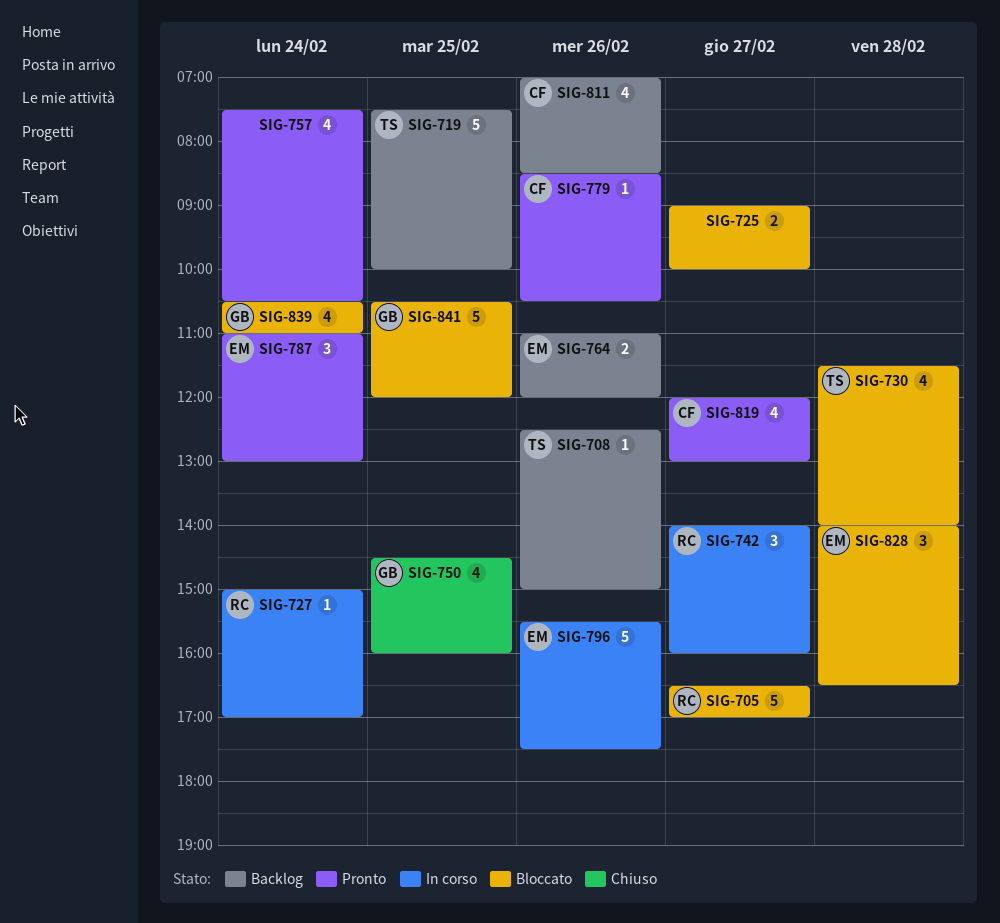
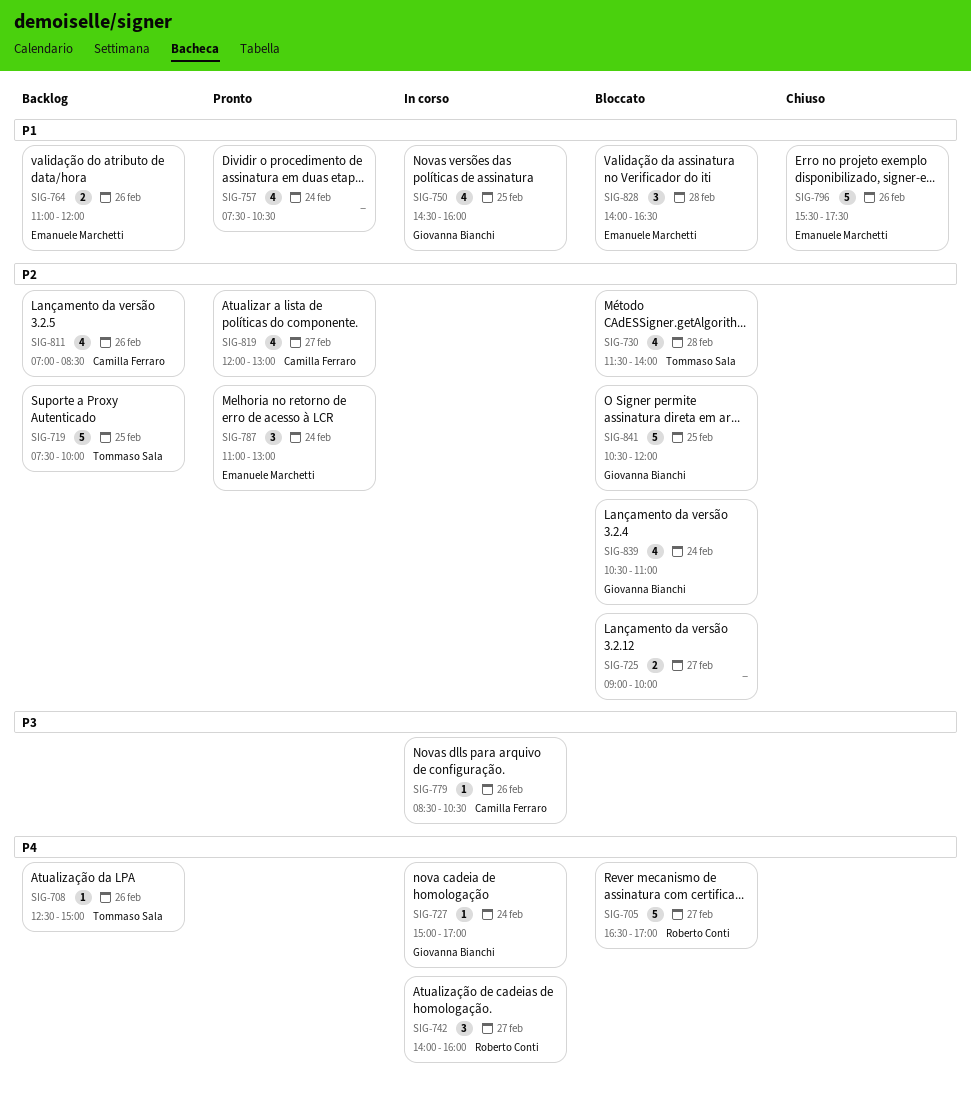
SIG-727, owner: Roberto Conti -> Giovanna Bianchi
SIG-750, status: Chiuso -> In corso
SIG-779, status: Pronto -> In corso
SIG-796, status: In corso -> Chiuso

